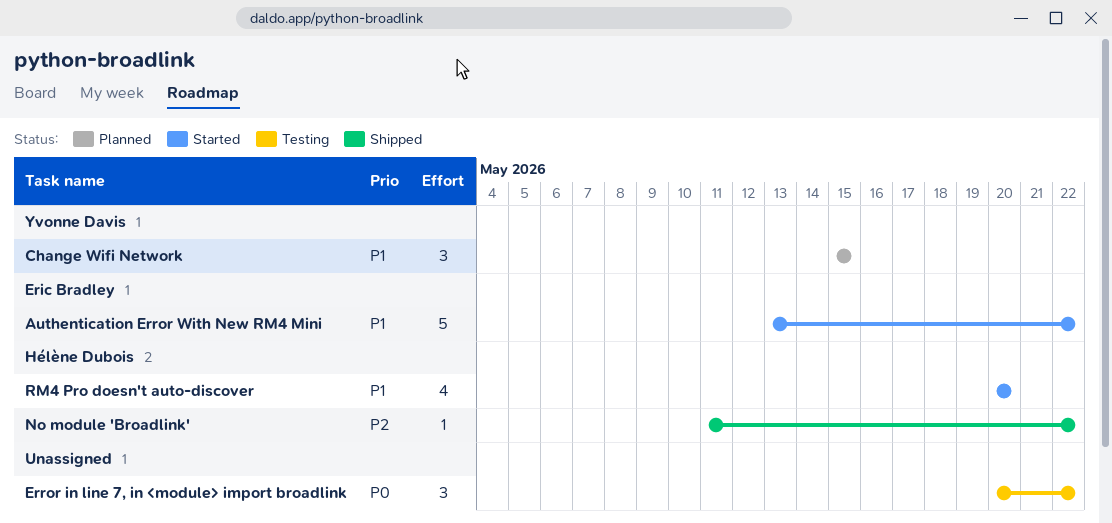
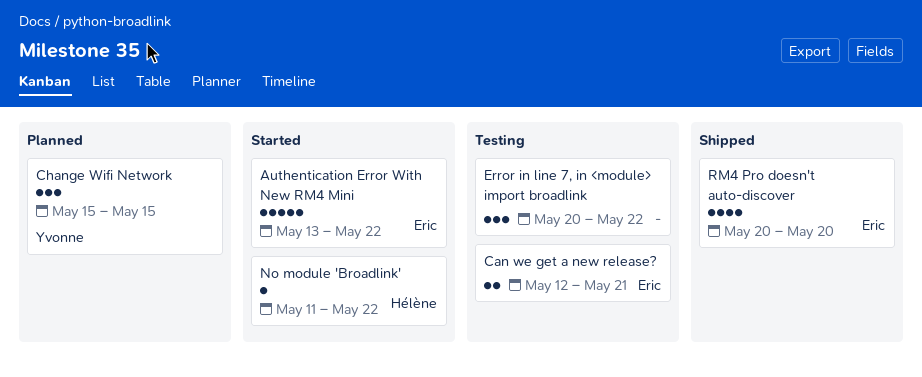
Can we get a new release?: none -> present
No module 'Broadlink', status: Shipped -> Started
RM4 Pro doesn't auto-discover, status: Started -> Shipped
RM4 Pro doesn't auto-discover, owner: Hélène Dubois -> Eric Bradley

